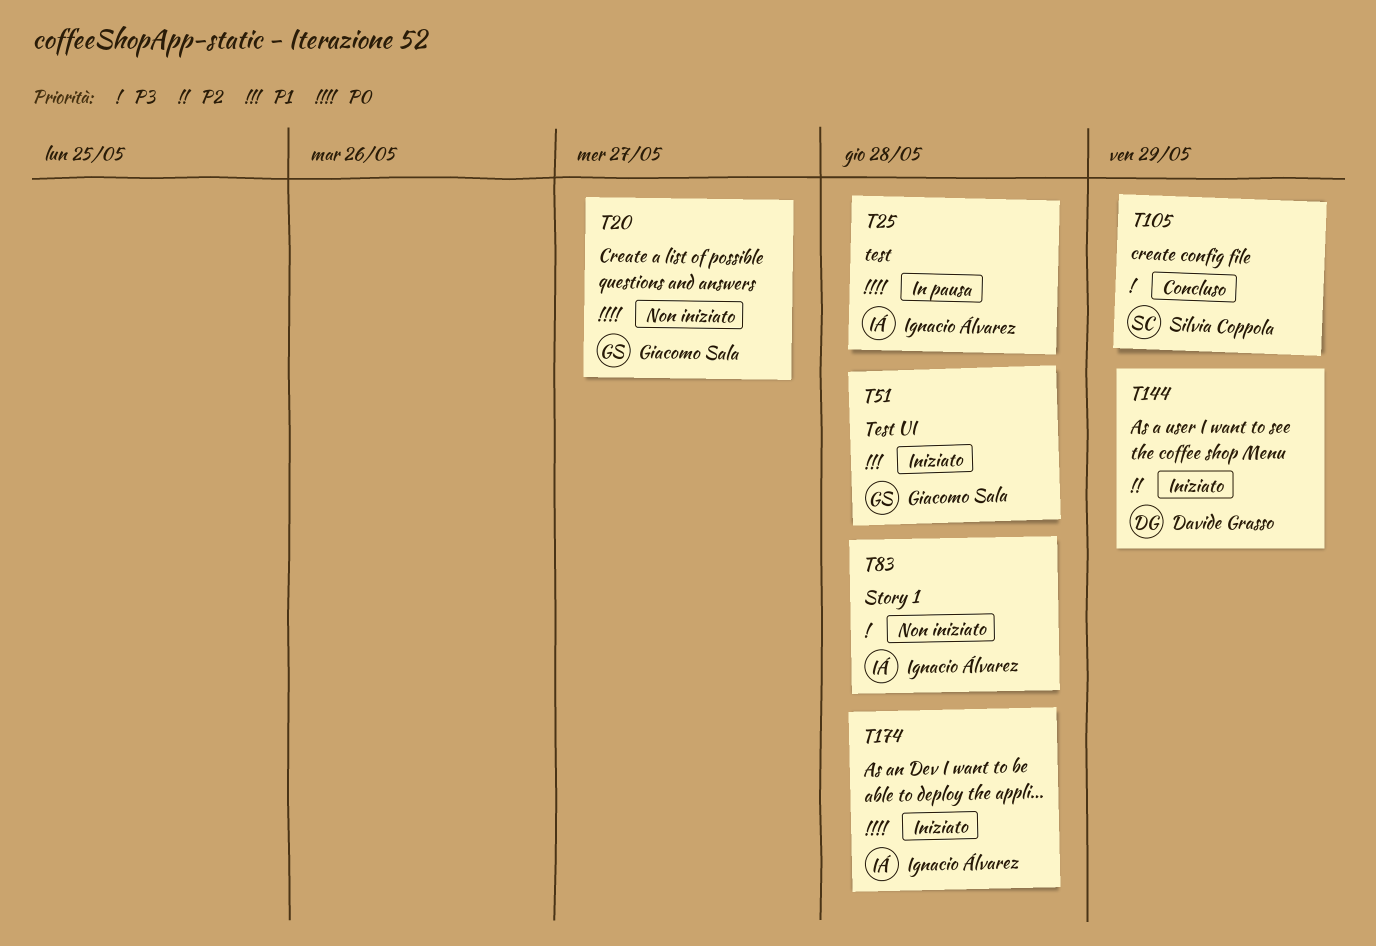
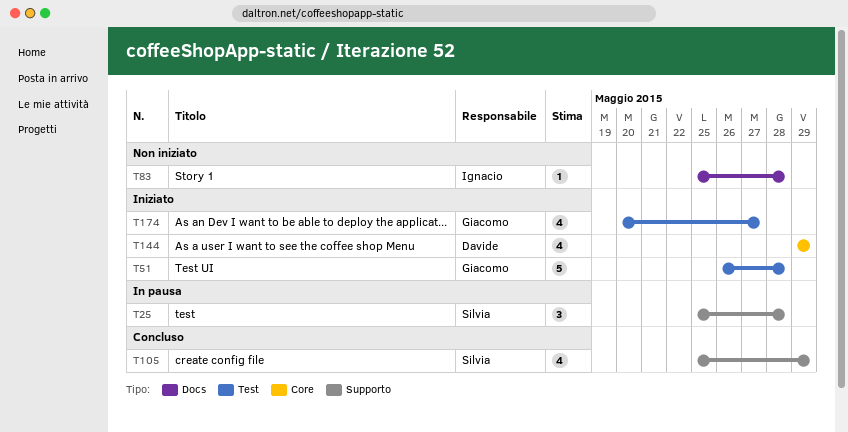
T20: present -> none
T25, owner: Ignacio Álvarez -> Silvia Coppola
T174, owner: Ignacio Álvarez -> Giacomo Sala
T174, due: May 28 -> May 27

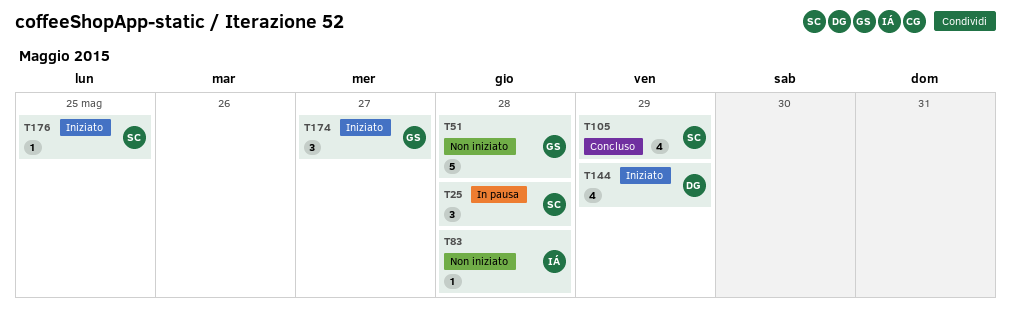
T51, status: Iniziato -> Non iniziato
T174, estimate: 4 -> 3
T176: none -> present

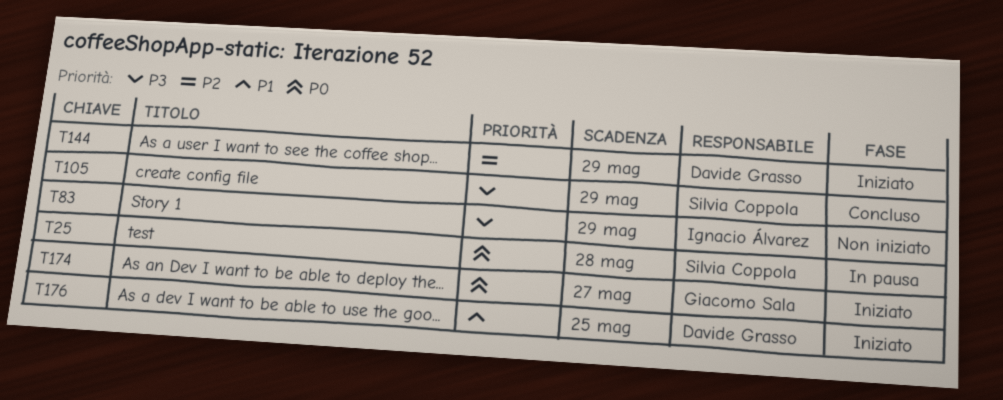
T51: present -> none
T83, due: May 28 -> May 29
T176, owner: Silvia Coppola -> Davide Grasso

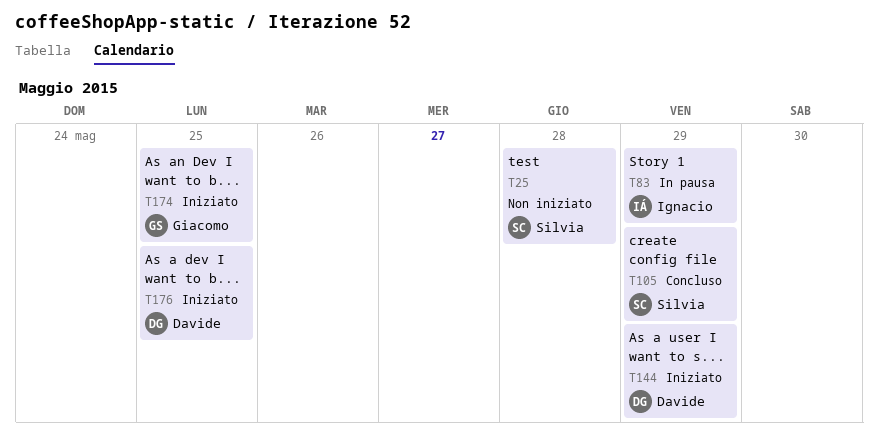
T25, status: In pausa -> Non iniziato
T83, status: Non iniziato -> In pausa
T174, due: May 27 -> May 25

